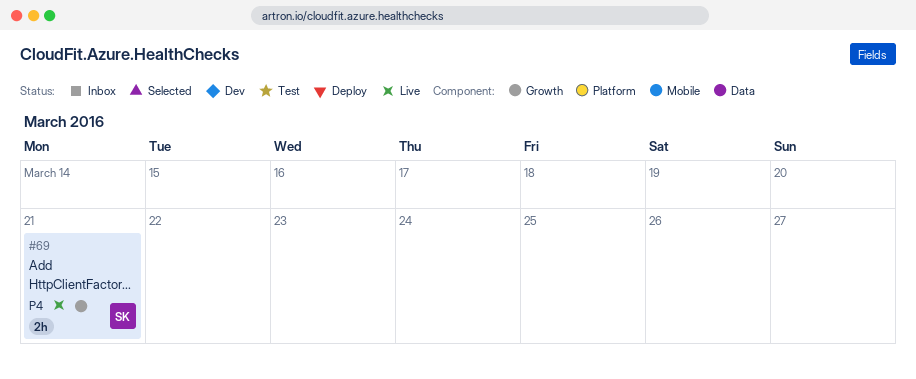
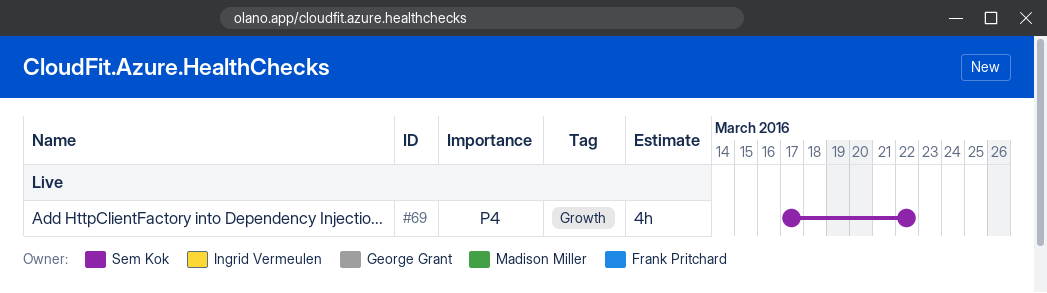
#69, estimate: 2h -> 4h
#69, due: Mar 21 -> Mar 22

